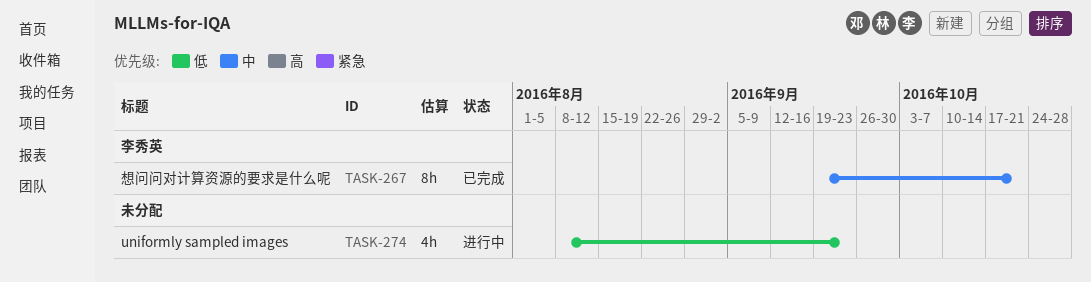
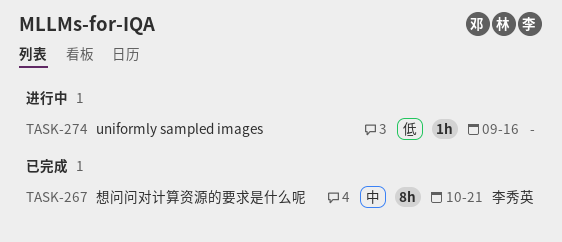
TASK-274, estimate: 4h -> 1h
TASK-274, due: Sep 23 -> Sep 16

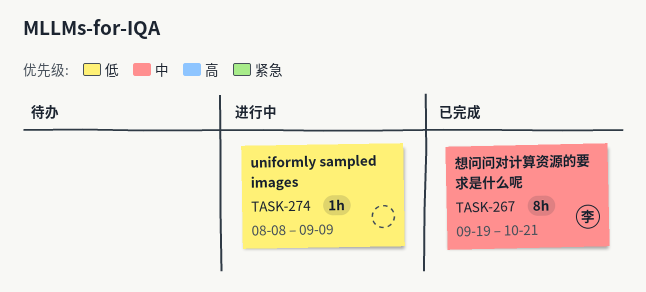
TASK-274, due: Sep 16 -> Sep 9

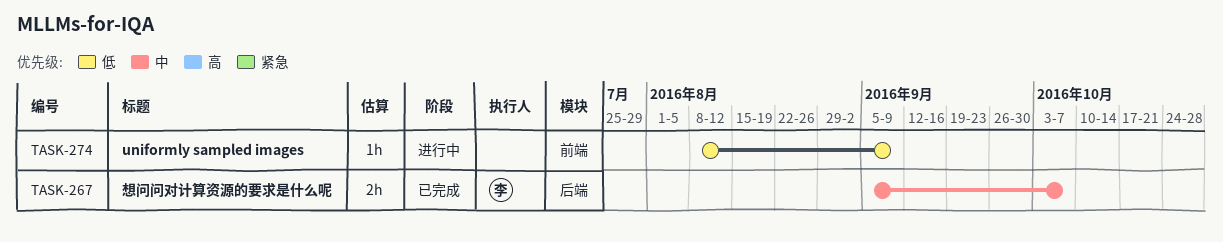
TASK-267, estimate: 8h -> 2h
TASK-267, start: Sep 19 -> Sep 5
TASK-267, due: Oct 21 -> Oct 7

